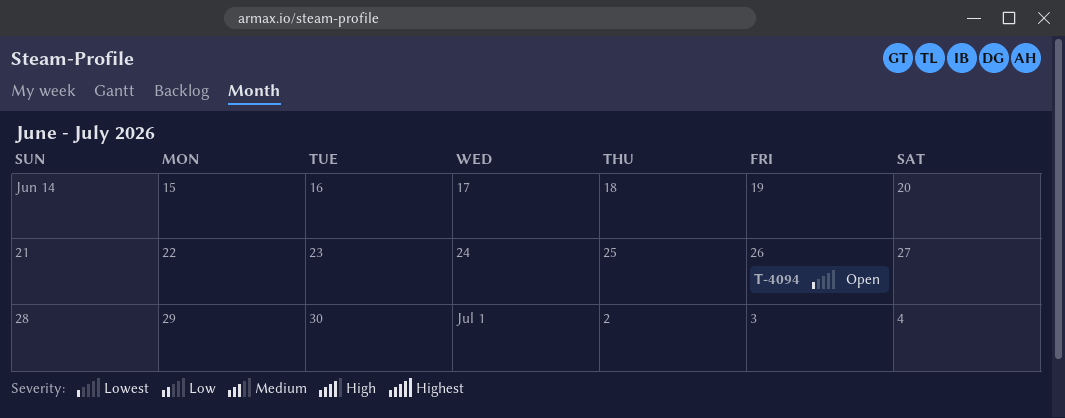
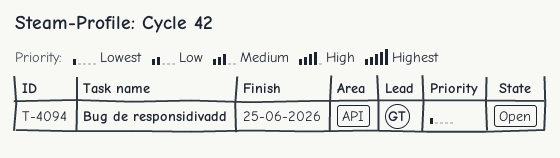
T-4094, due: Jun 26 -> Jun 25

